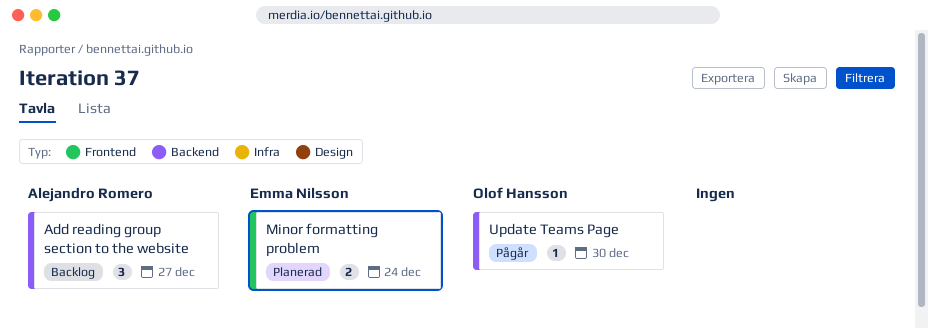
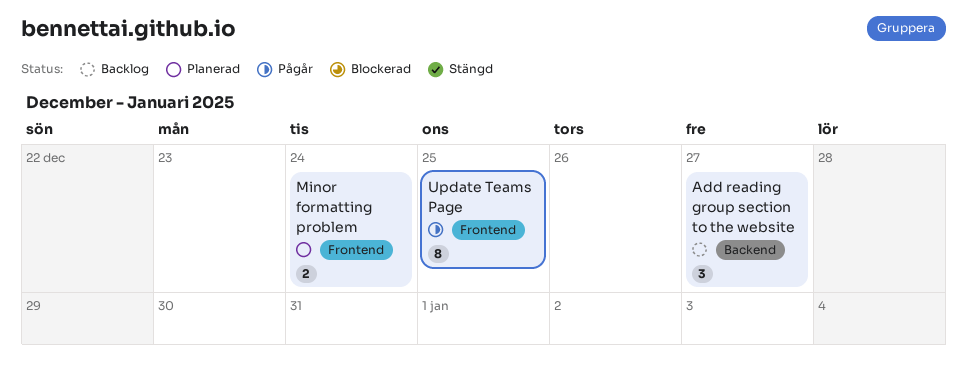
Update Teams Page, label: Backend -> Frontend
Update Teams Page, estimate: 1 -> 8
Update Teams Page, due: Dec 30 -> Dec 25

